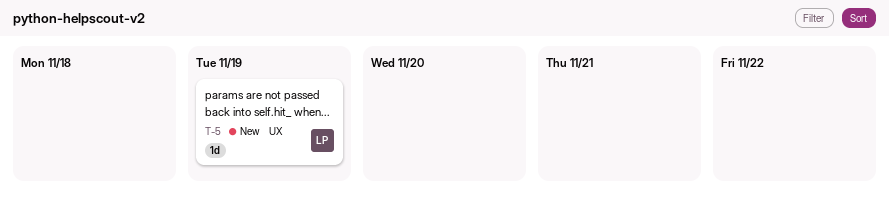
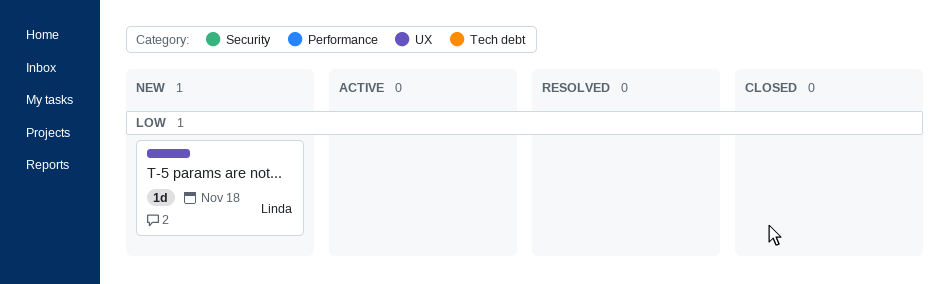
T-5, due: Nov 19 -> Nov 18

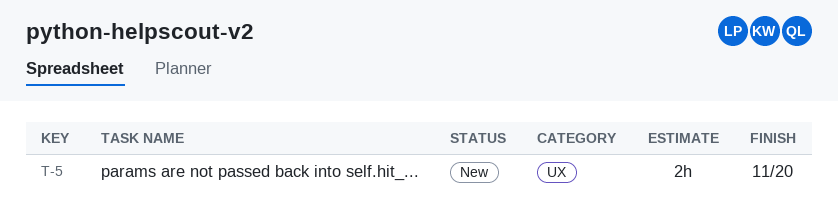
T-5, estimate: 1d -> 2h
T-5, due: Nov 18 -> Nov 20

